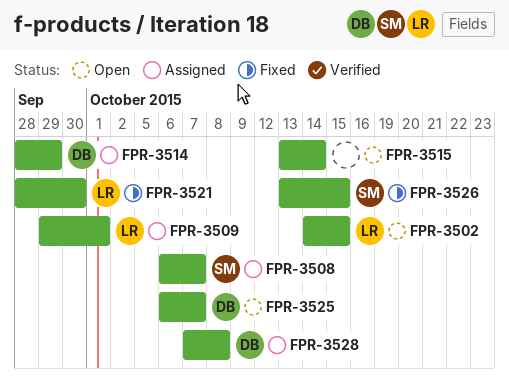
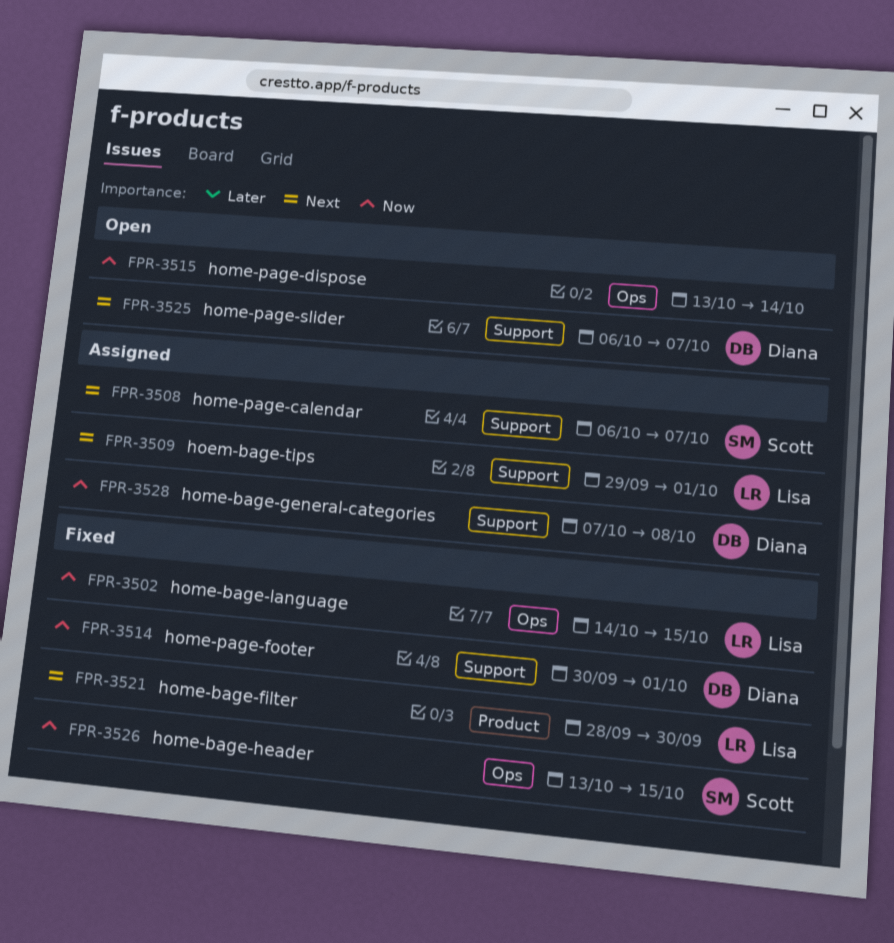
FPR-3502, status: Open -> Fixed
FPR-3514, status: Assigned -> Fixed
FPR-3514, start: Sep 28 -> Sep 30
FPR-3514, due: Sep 29 -> Oct 1

